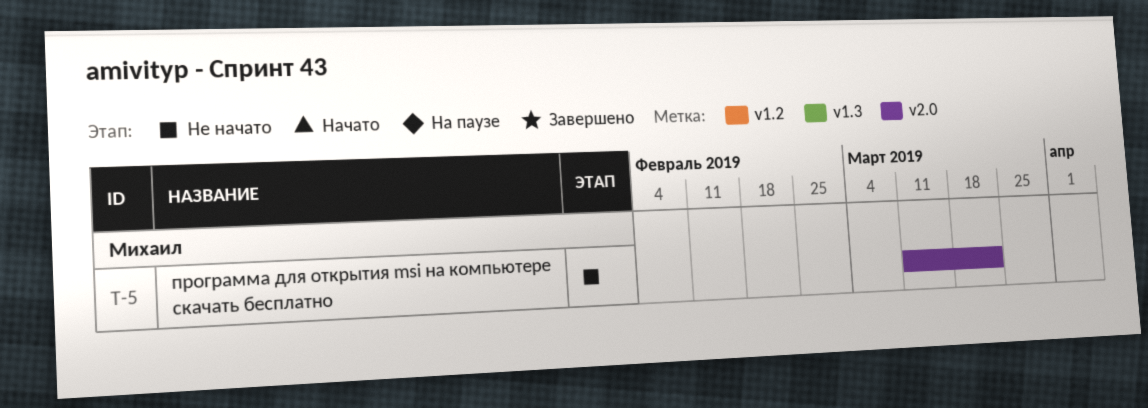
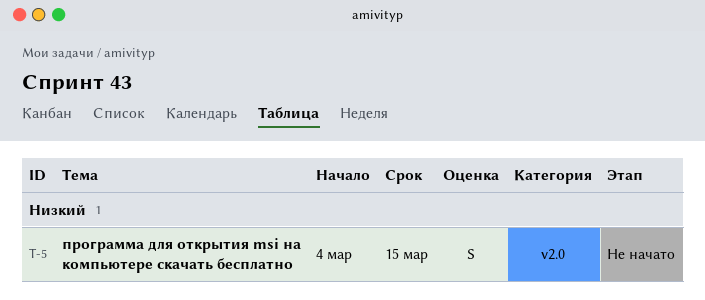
T-5, start: Mar 11 -> Mar 4
T-5, due: Mar 22 -> Mar 15

